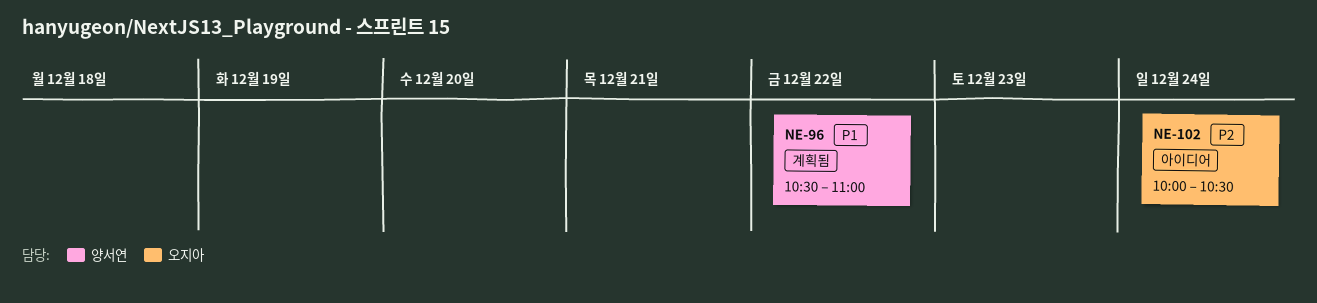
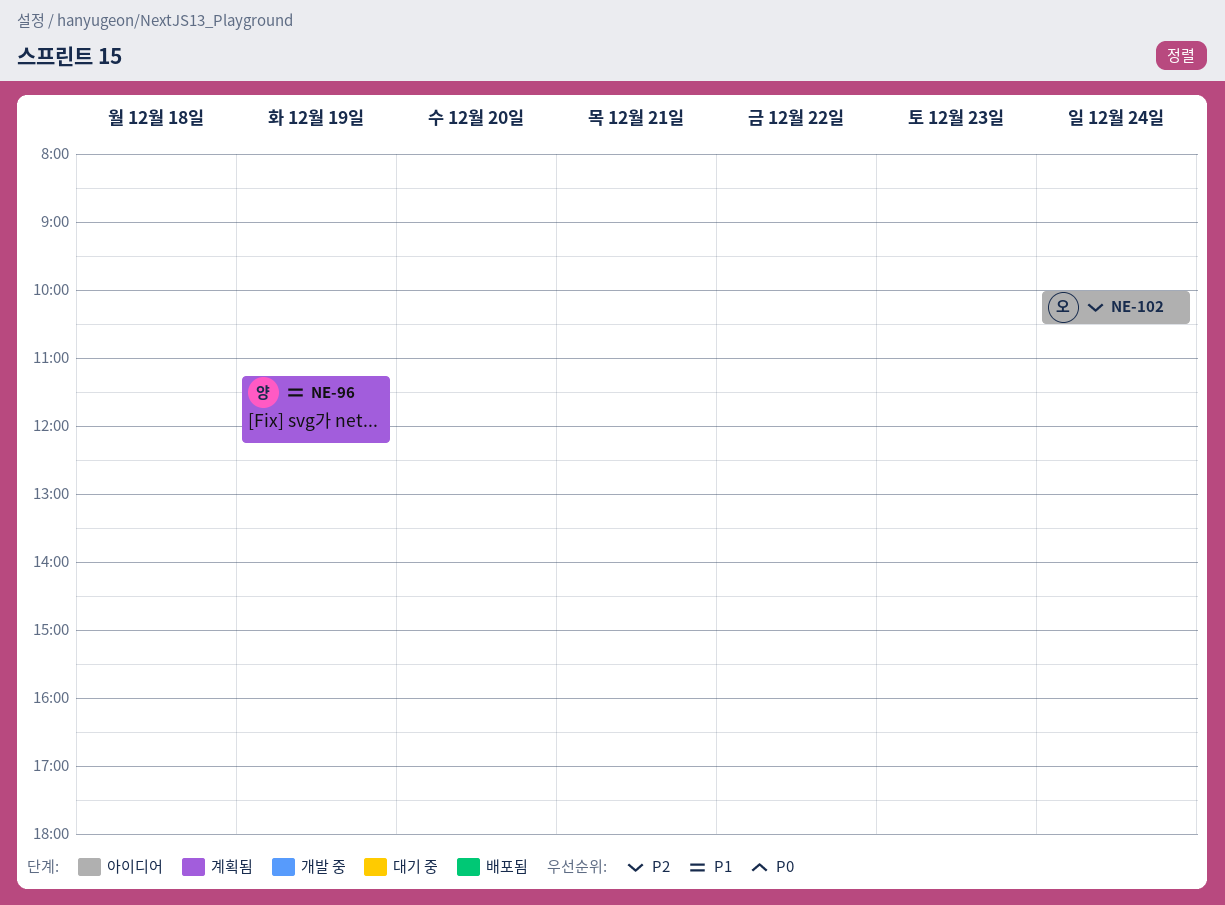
NE-96, day: Dec 22 -> Dec 19
NE-96, begins: 10:30 -> 11:15
NE-96, ends: 11:00 -> 12:15

